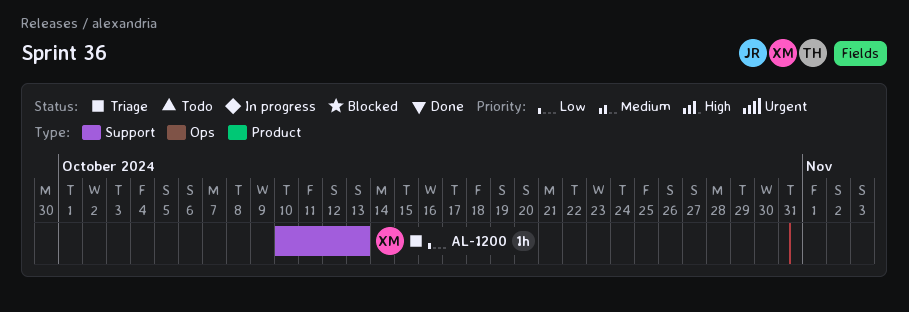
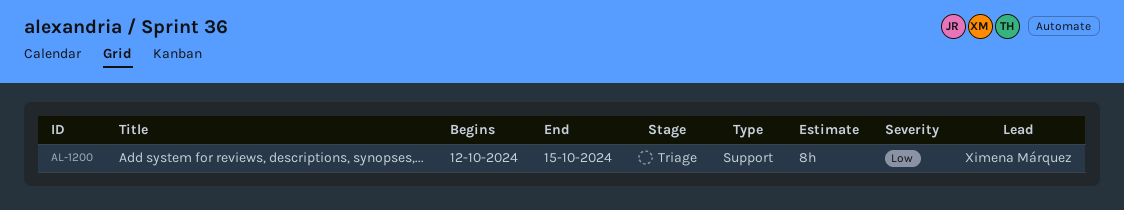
AL-1200, estimate: 1h -> 8h
AL-1200, start: Oct 10 -> Oct 12
AL-1200, due: Oct 13 -> Oct 15

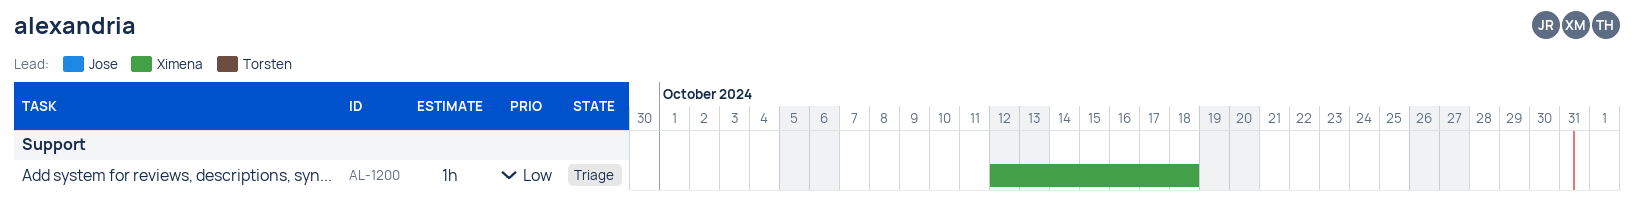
AL-1200, estimate: 8h -> 1h
AL-1200, due: Oct 15 -> Oct 18

